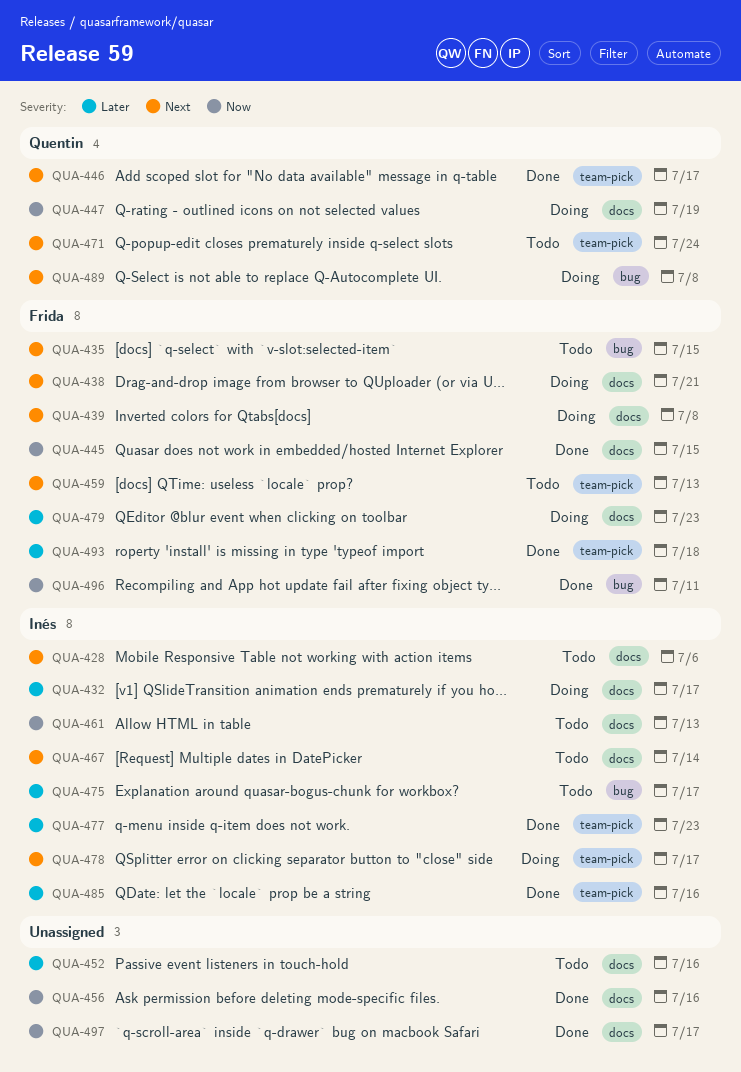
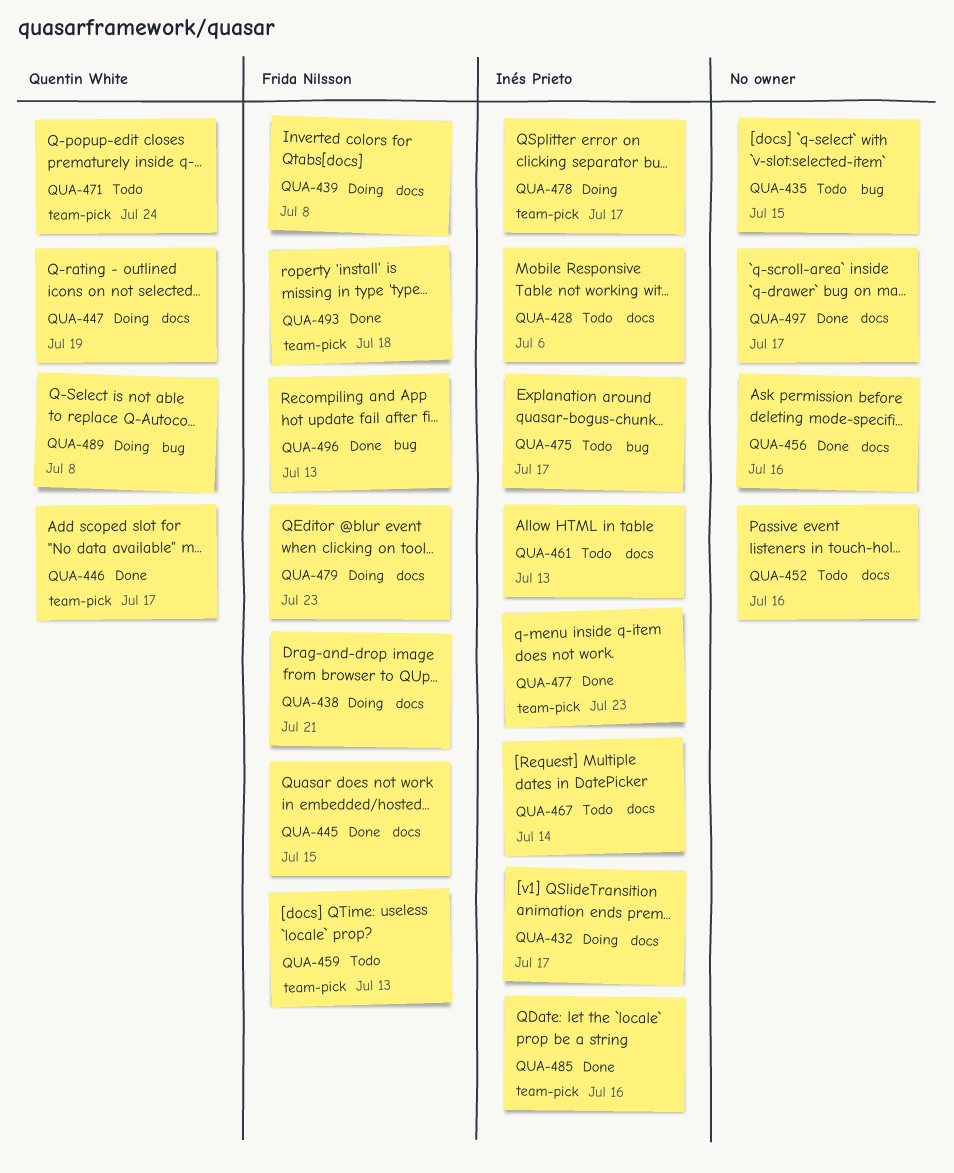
QUA-435, owner: Frida Nilsson -> none
QUA-496, due: Jul 11 -> Jul 13

